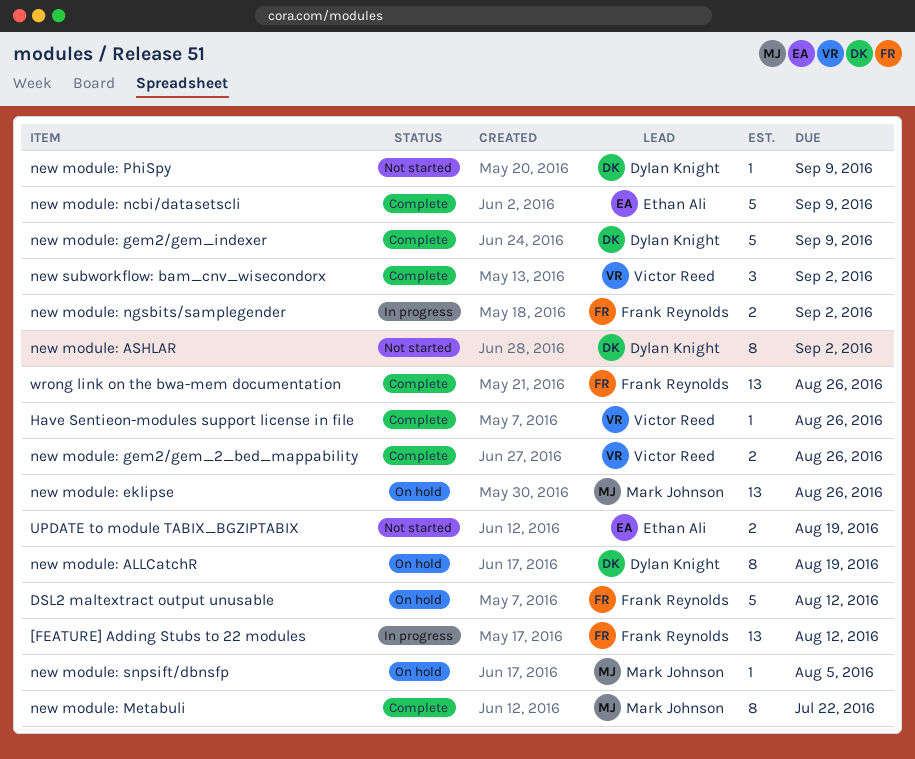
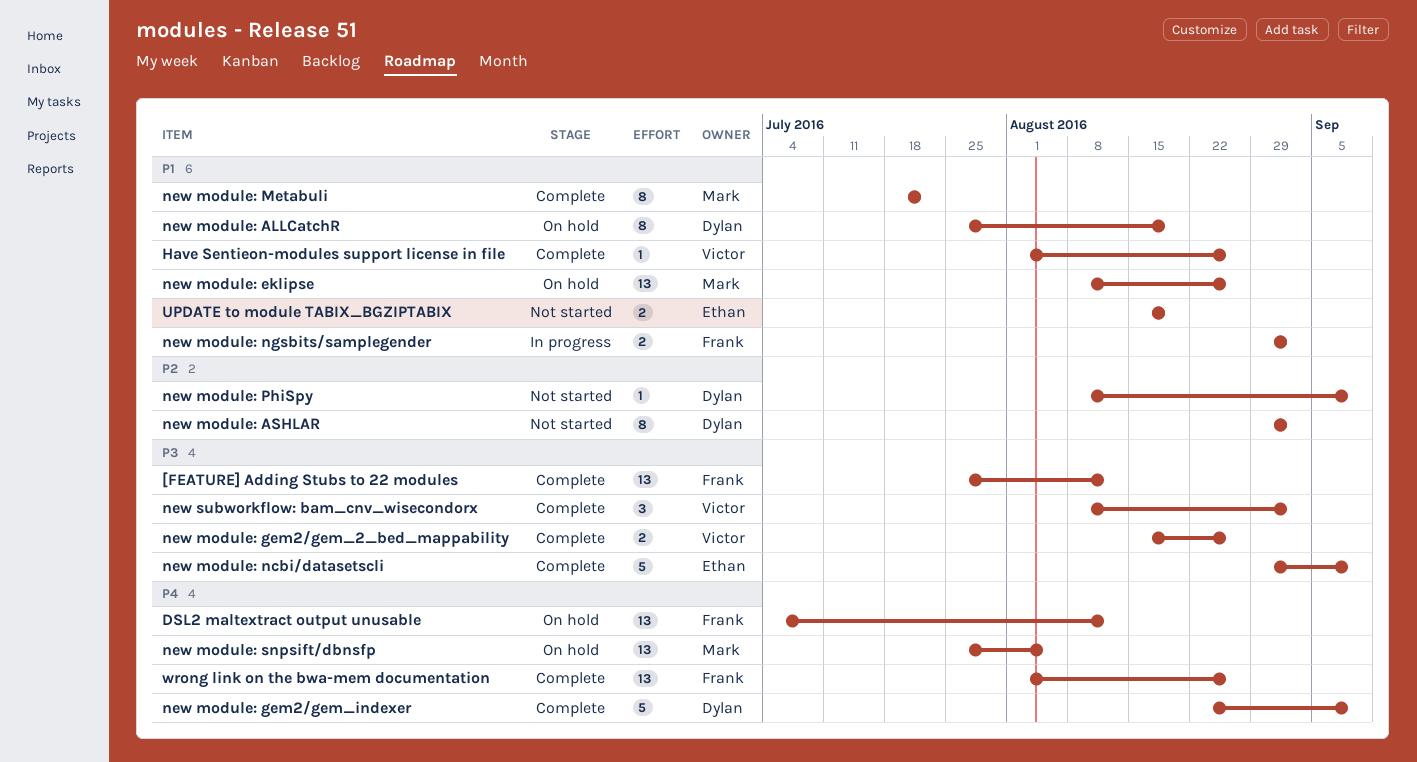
[FEATURE] Adding Stubs to 22 modules, status: In progress -> Complete
DSL2 maltextract output unusable, estimate: 5 -> 13
new module: snpsift/dbnsfp, estimate: 1 -> 13

